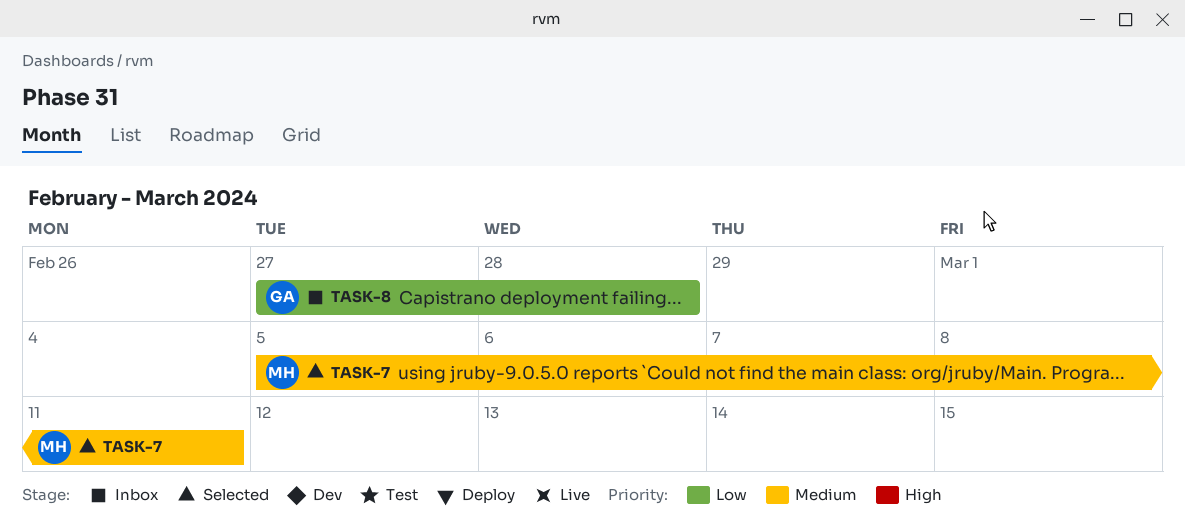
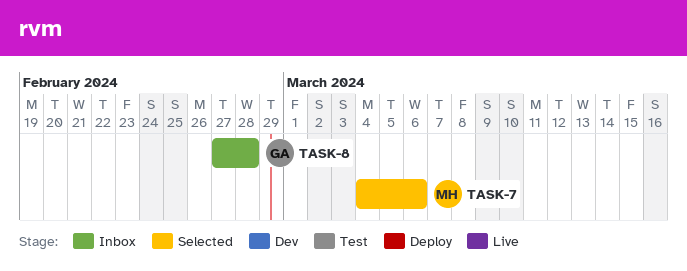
TASK-7, start: Mar 5 -> Mar 4
TASK-7, due: Mar 11 -> Mar 6

